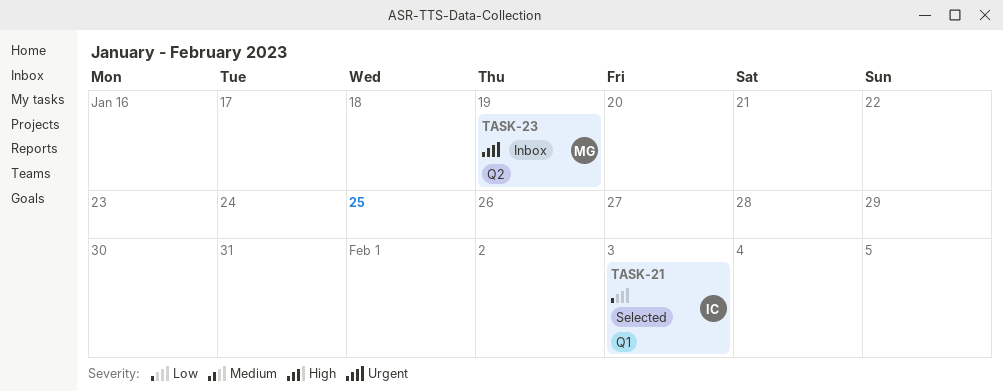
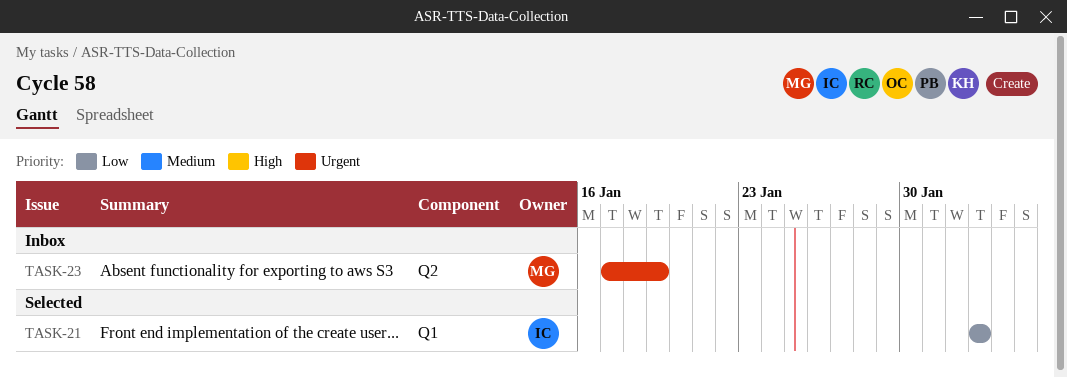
TASK-21, due: Feb 3 -> Feb 2

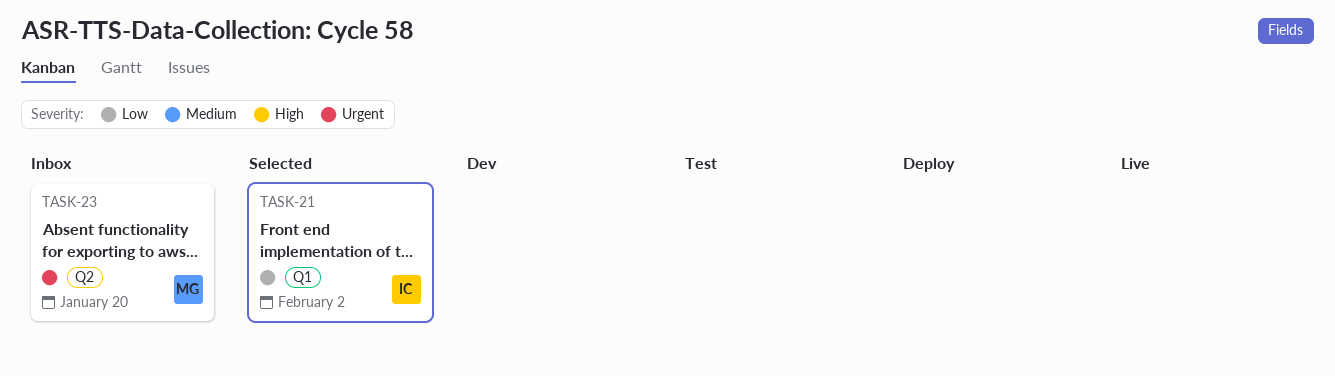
TASK-23, due: Jan 19 -> Jan 20

